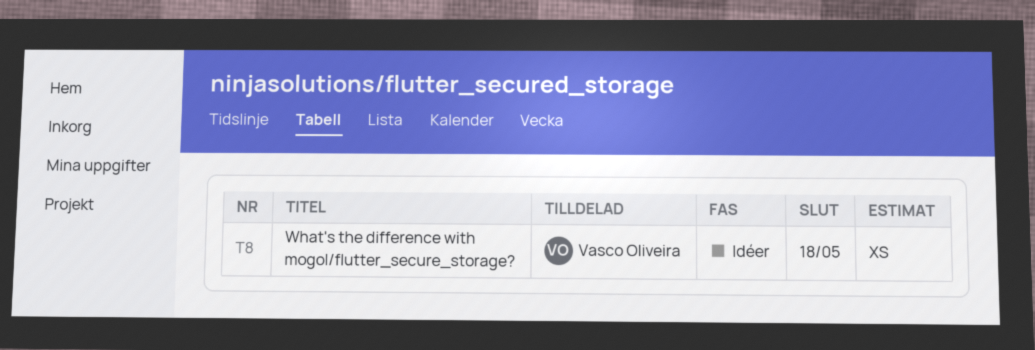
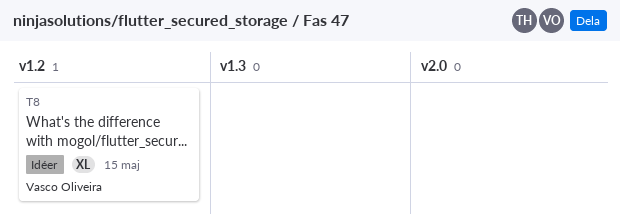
T8, estimate: XS -> XL
T8, due: May 18 -> May 15

